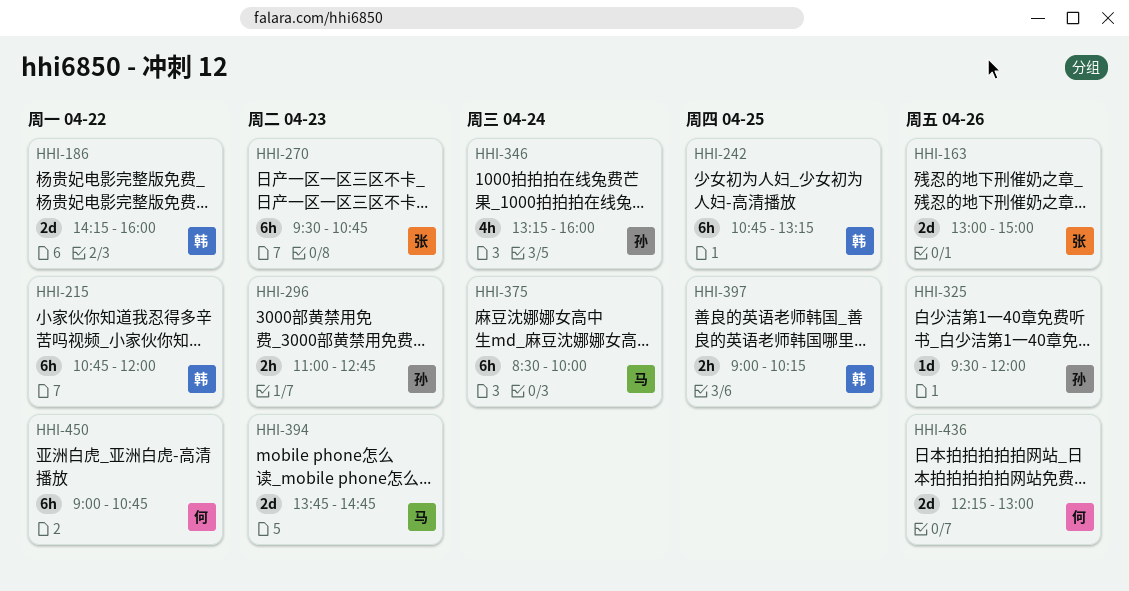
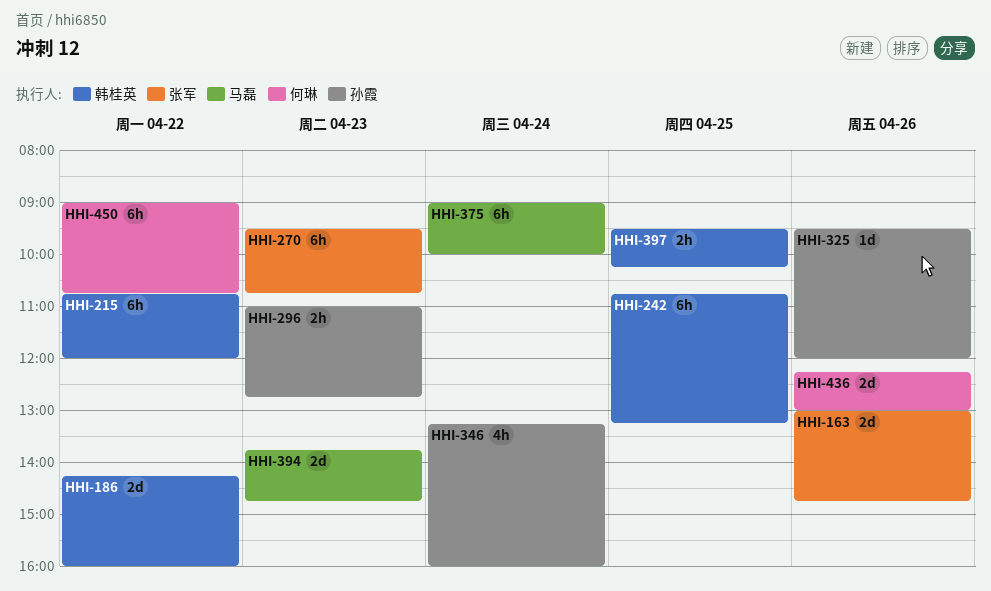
HHI-163, ends: 15:00 -> 14:45
HHI-375, begins: 08:30 -> 09:00
HHI-397, begins: 09:00 -> 09:30

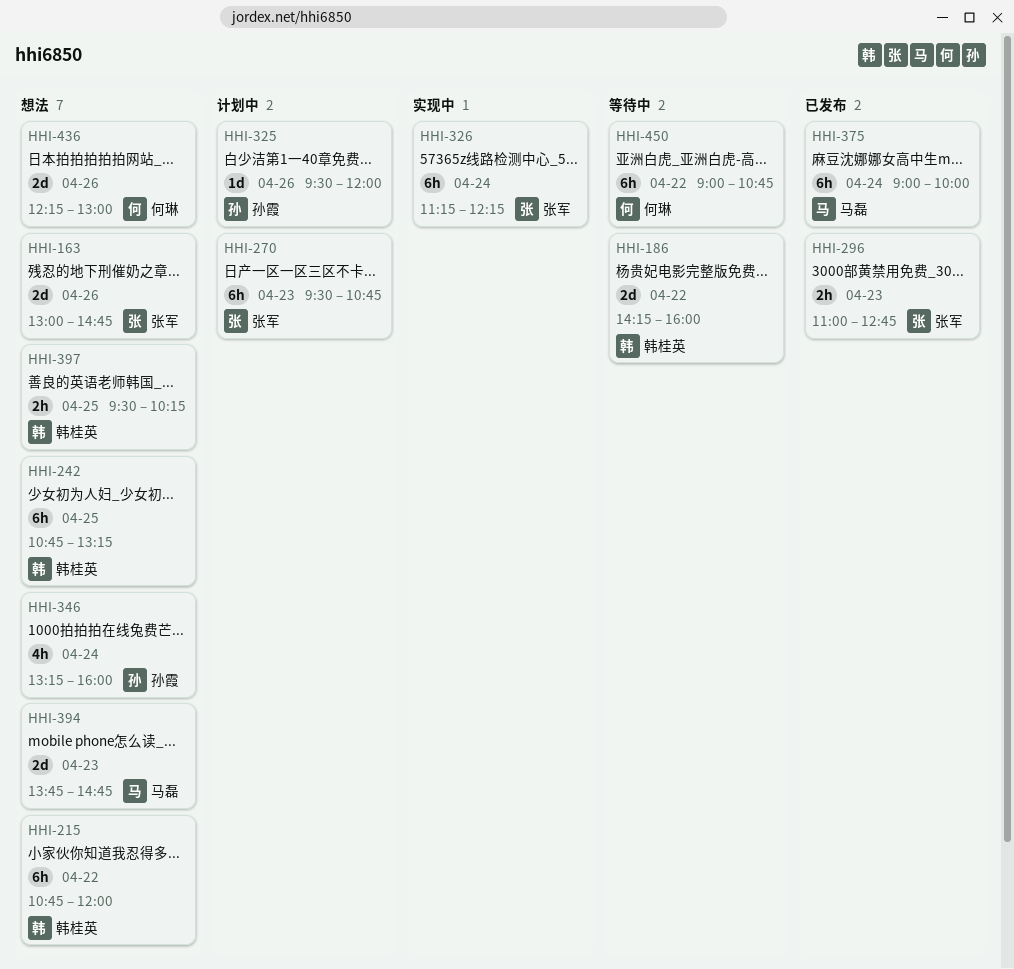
HHI-296, owner: 孙霞 -> 张军
HHI-326: none -> present

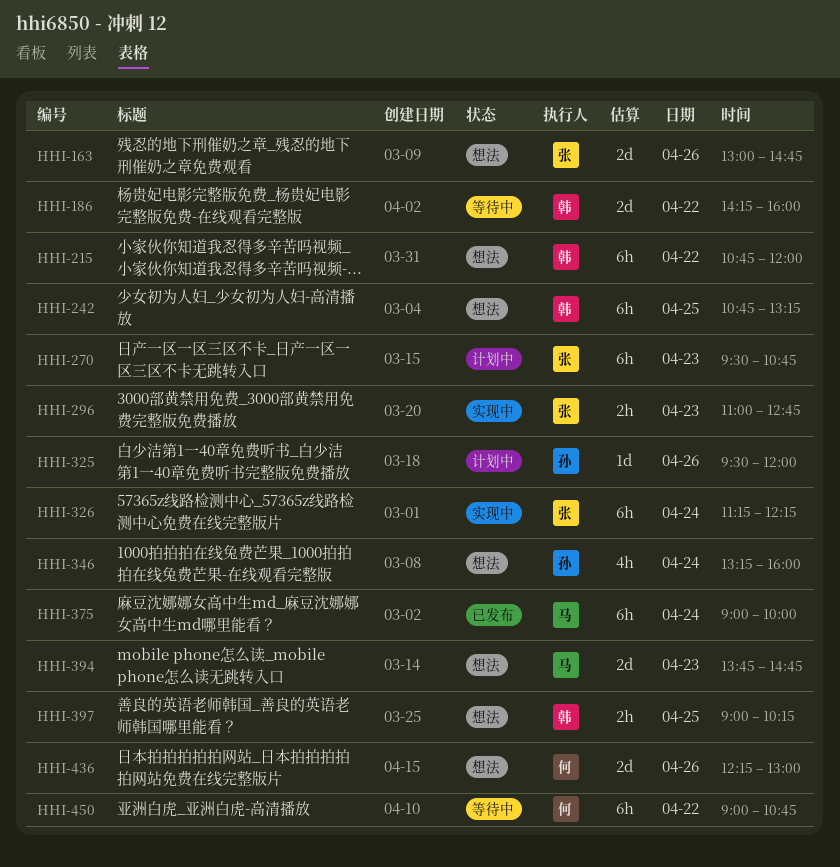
HHI-296, status: 已发布 -> 实现中
HHI-397, begins: 09:30 -> 09:00

